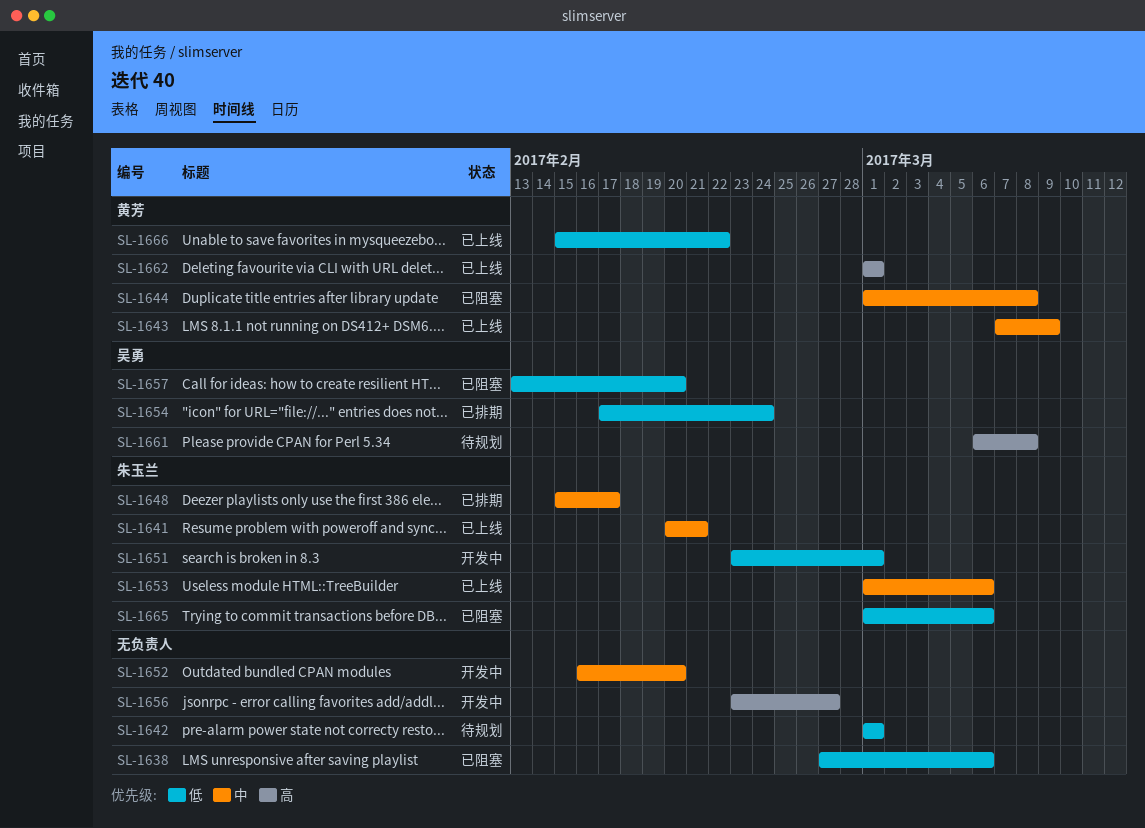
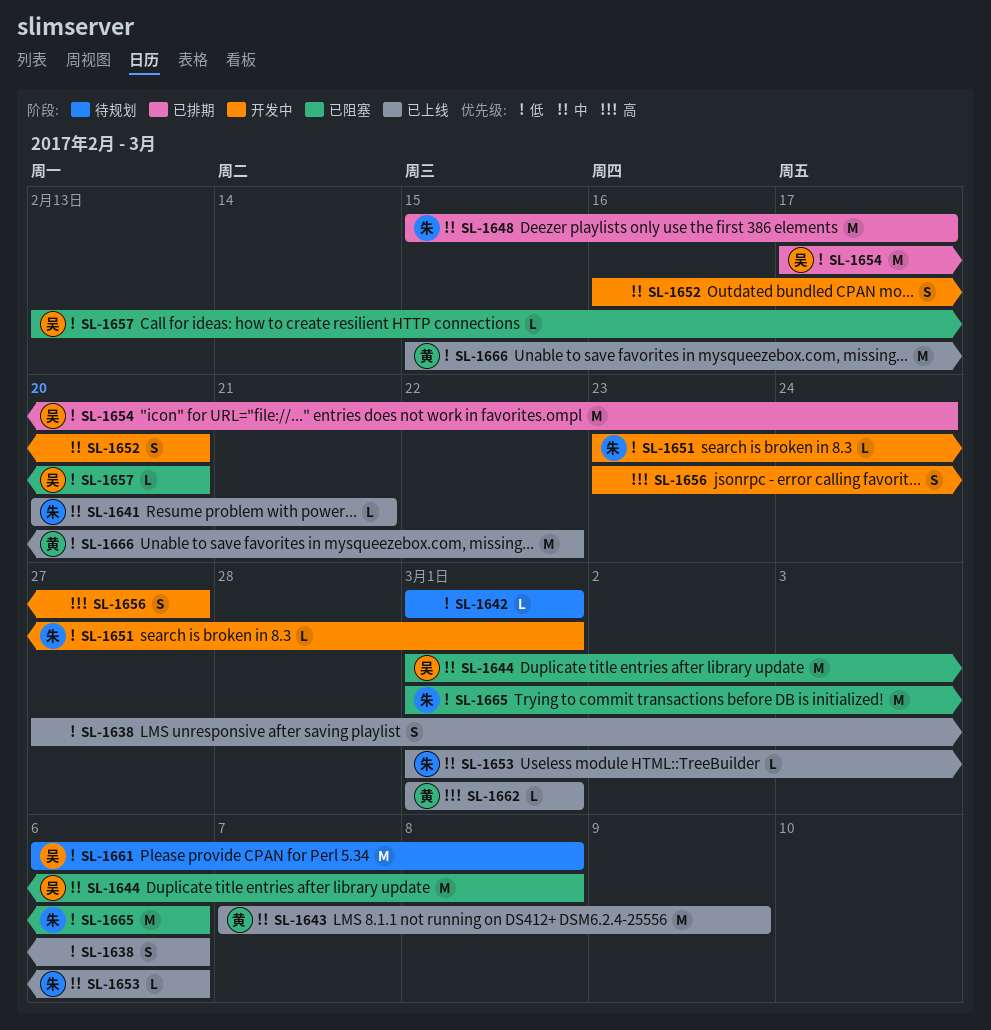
SL-1638, status: 已阻塞 -> 已上线
SL-1644, owner: 黄芳 -> 吴勇
SL-1661, priority: 高 -> 低

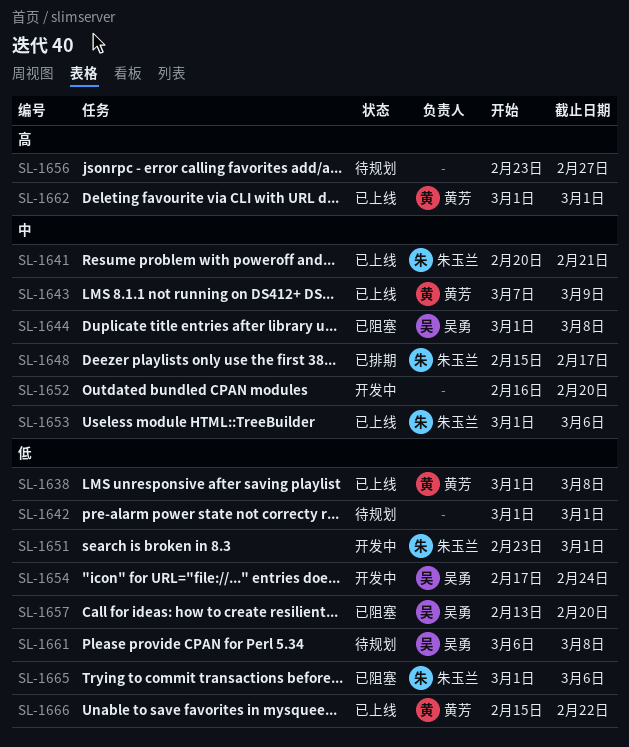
SL-1638, owner: none -> 黄芳
SL-1638, start: Feb 27 -> Mar 1
SL-1638, due: Mar 6 -> Mar 8
SL-1654, status: 已排期 -> 开发中
SL-1656, status: 开发中 -> 待规划

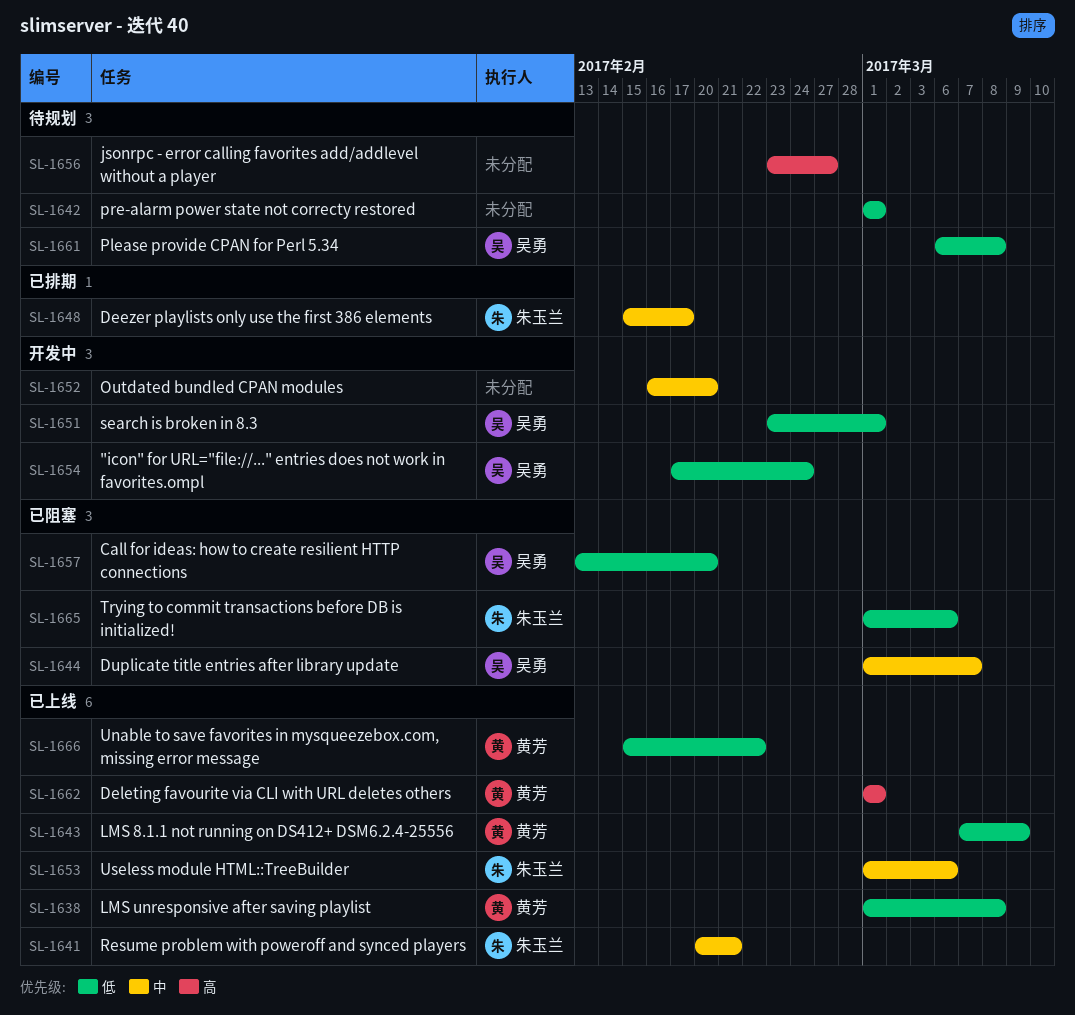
SL-1643, priority: 中 -> 低
SL-1644, due: Mar 8 -> Mar 7
SL-1651, owner: 朱玉兰 -> 吴勇

